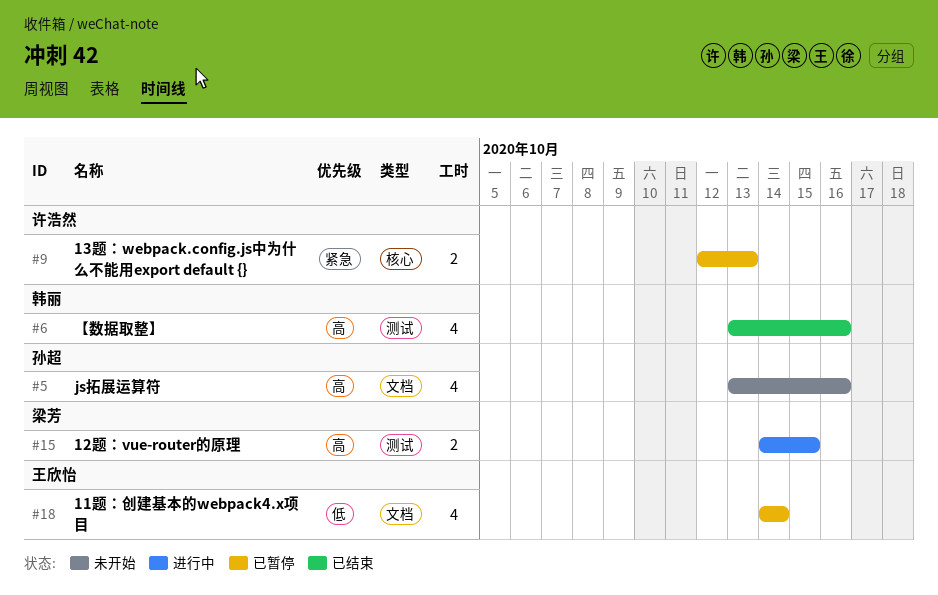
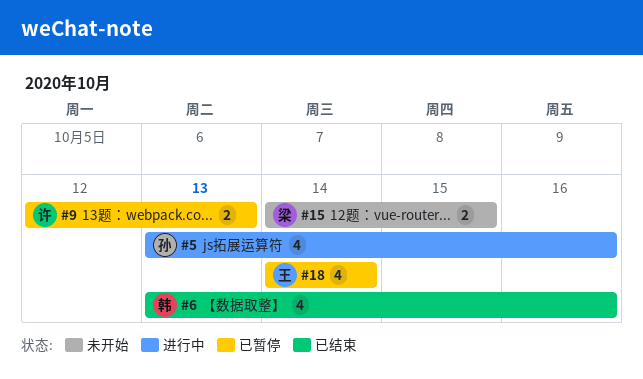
#5, status: 未开始 -> 进行中
#15, status: 进行中 -> 未开始

